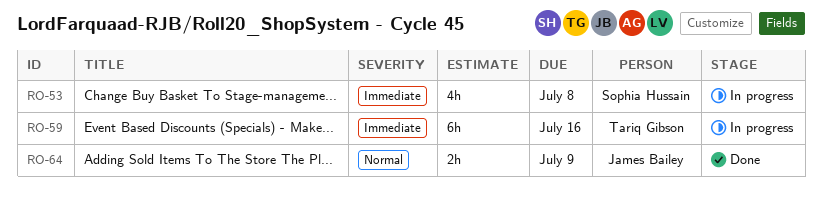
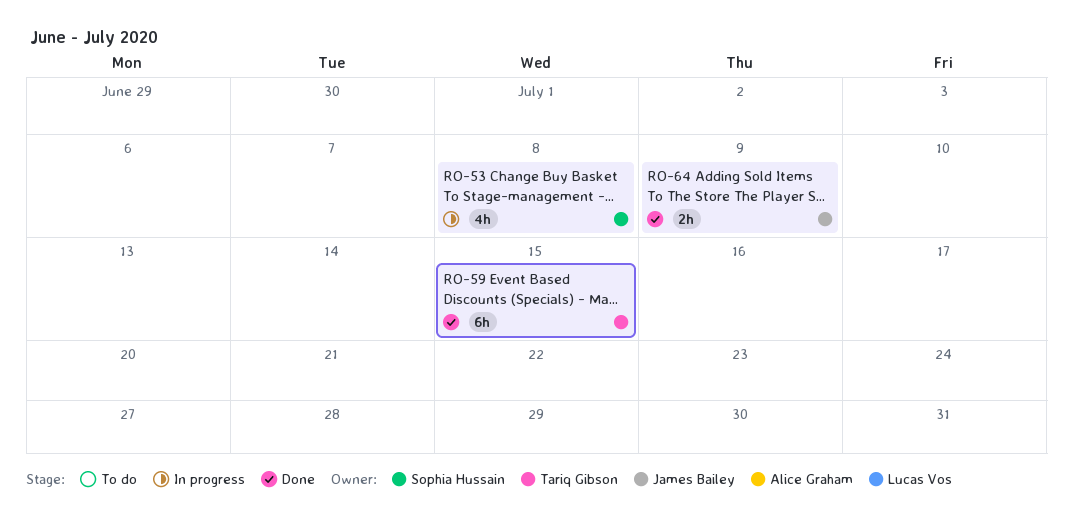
RO-59, status: In progress -> Done
RO-59, due: Jul 16 -> Jul 15

